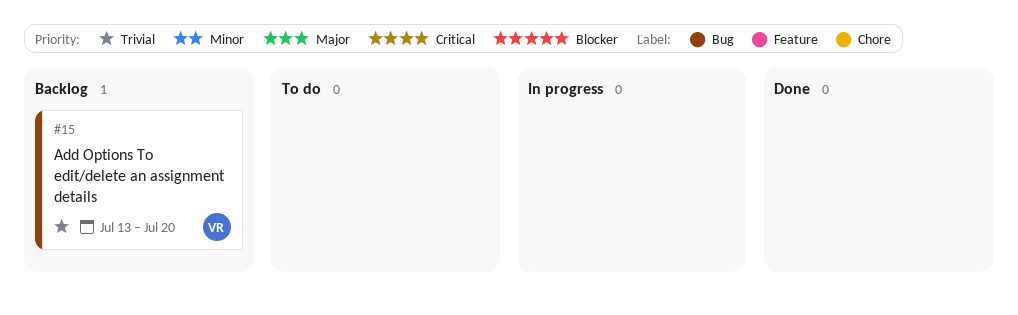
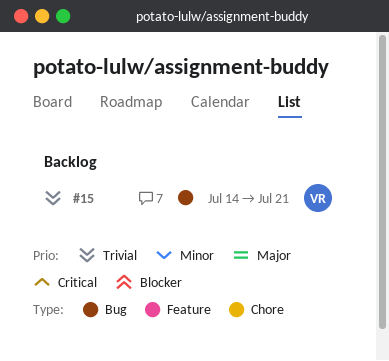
#15, start: Jul 13 -> Jul 14
#15, due: Jul 20 -> Jul 21

